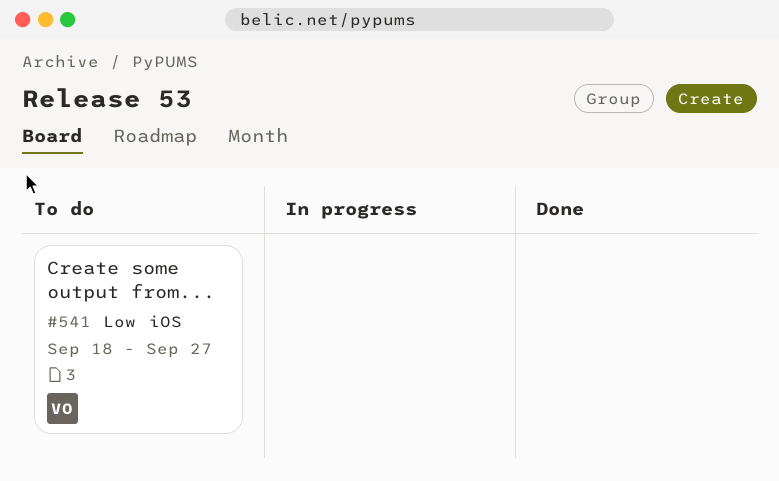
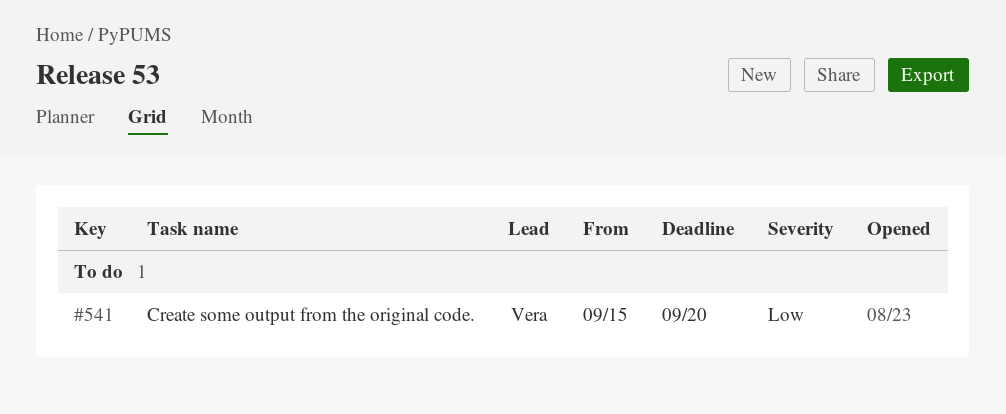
#541, start: Sep 18 -> Sep 15
#541, due: Sep 27 -> Sep 20

